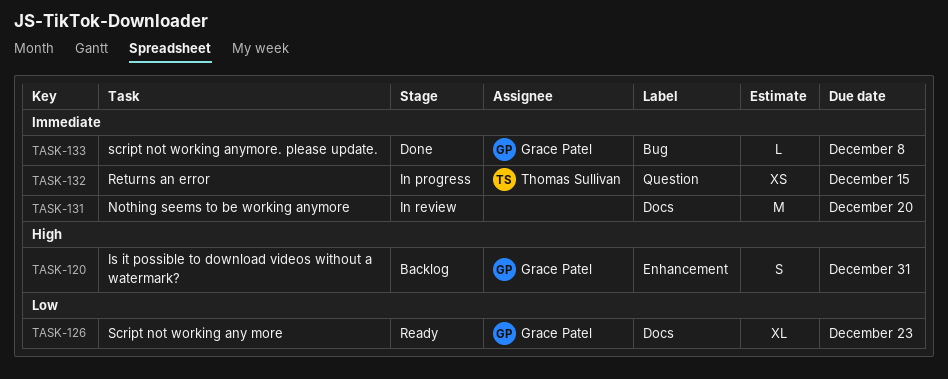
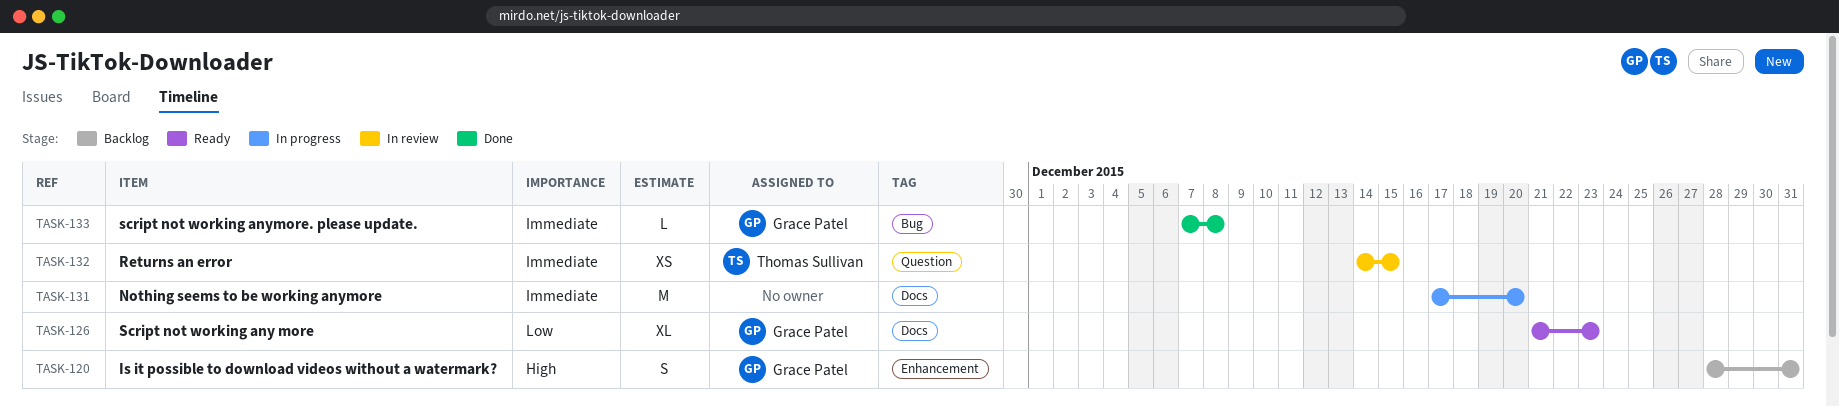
TASK-131, status: In review -> In progress
TASK-132, status: In progress -> In review

